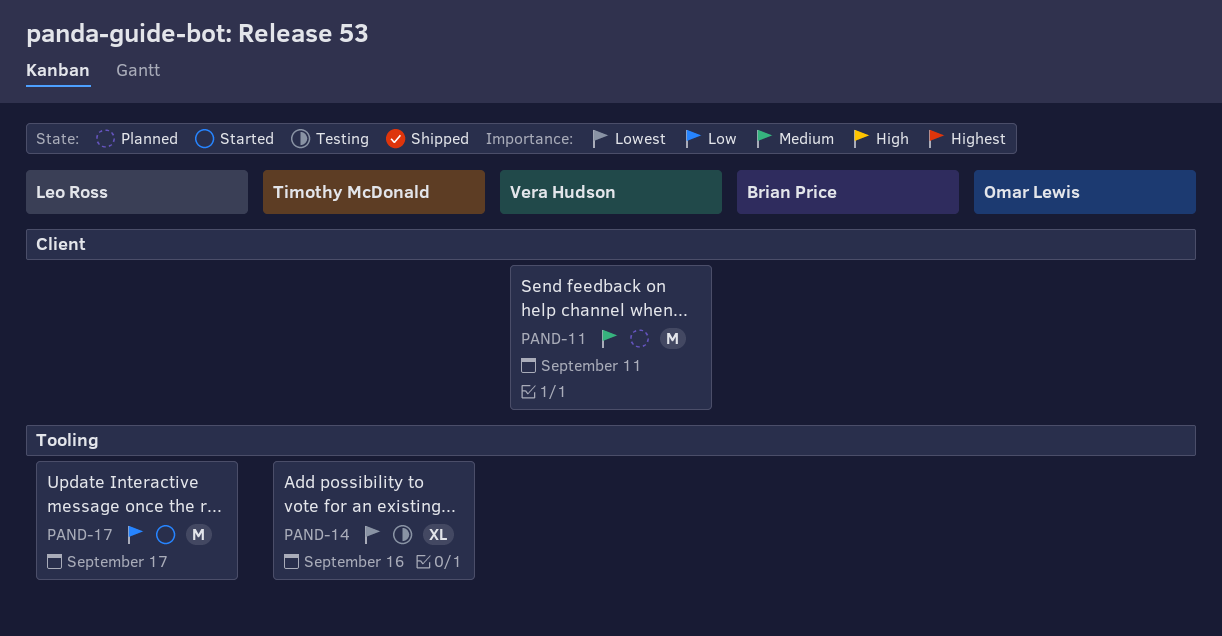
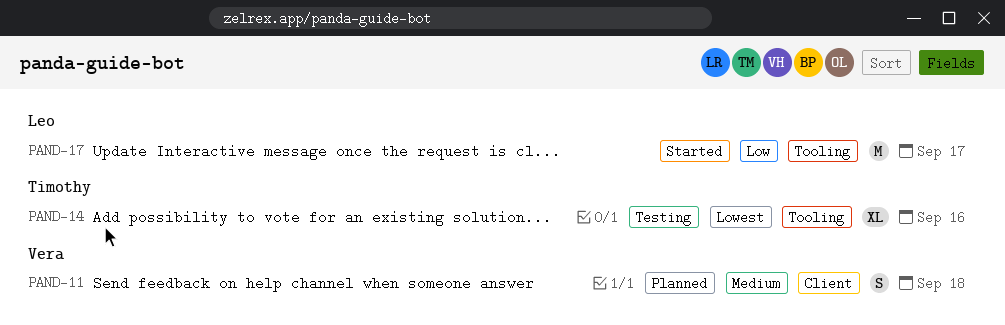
PAND-11, estimate: M -> S
PAND-11, due: Sep 11 -> Sep 18

